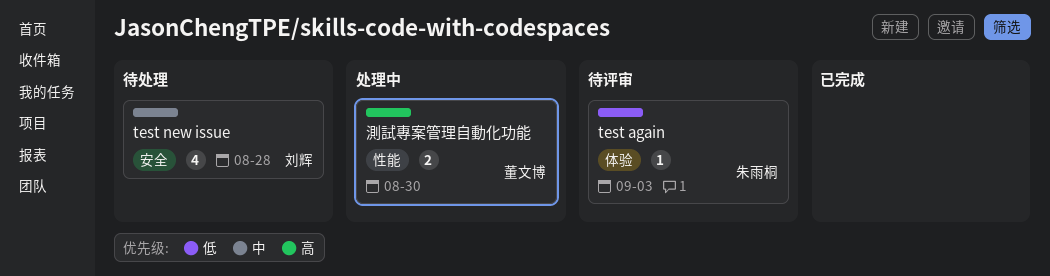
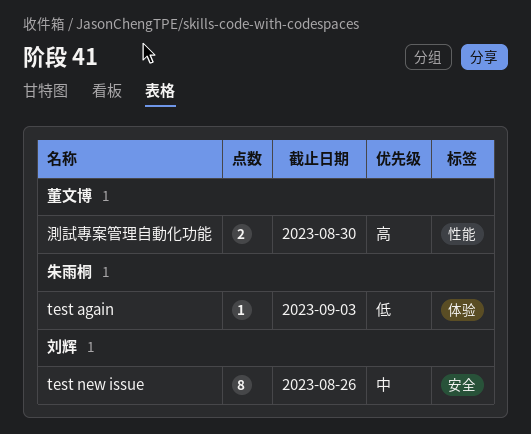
test new issue, estimate: 4 -> 8
test new issue, due: Aug 28 -> Aug 26

